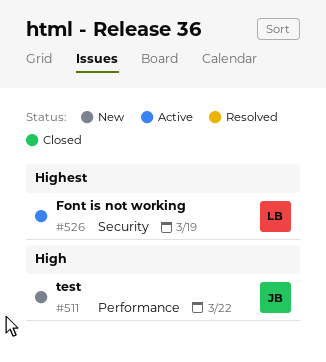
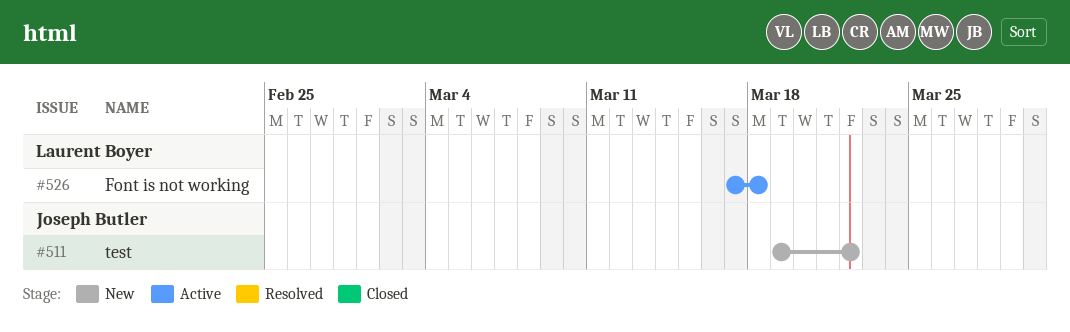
#526, due: Mar 19 -> Mar 18

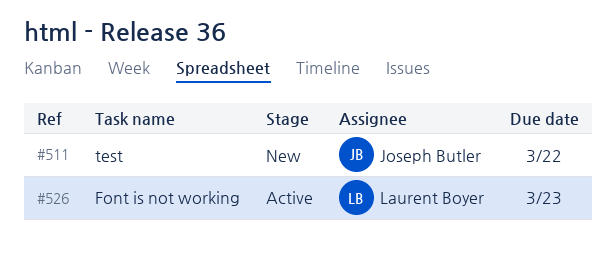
#526, due: Mar 18 -> Mar 23

